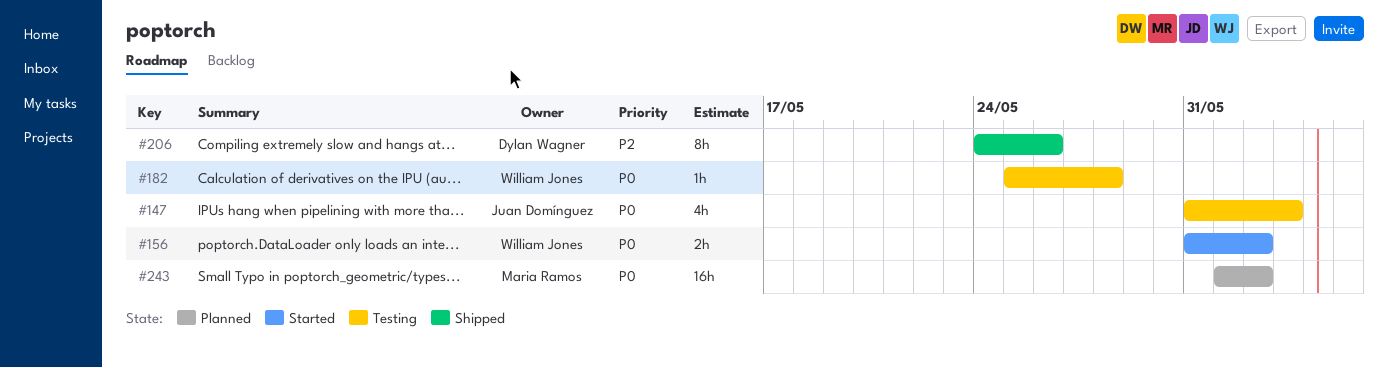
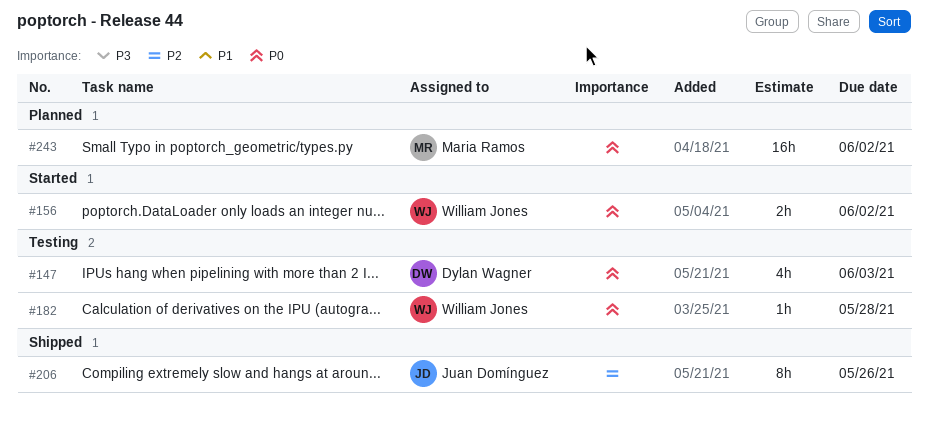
#147, owner: Juan Domínguez -> Dylan Wagner
#206, owner: Dylan Wagner -> Juan Domínguez

